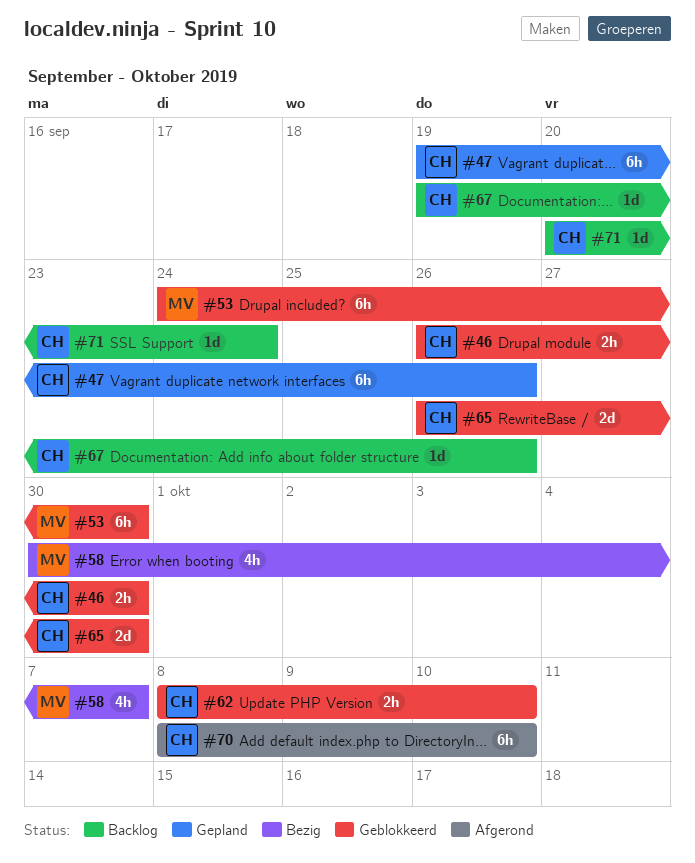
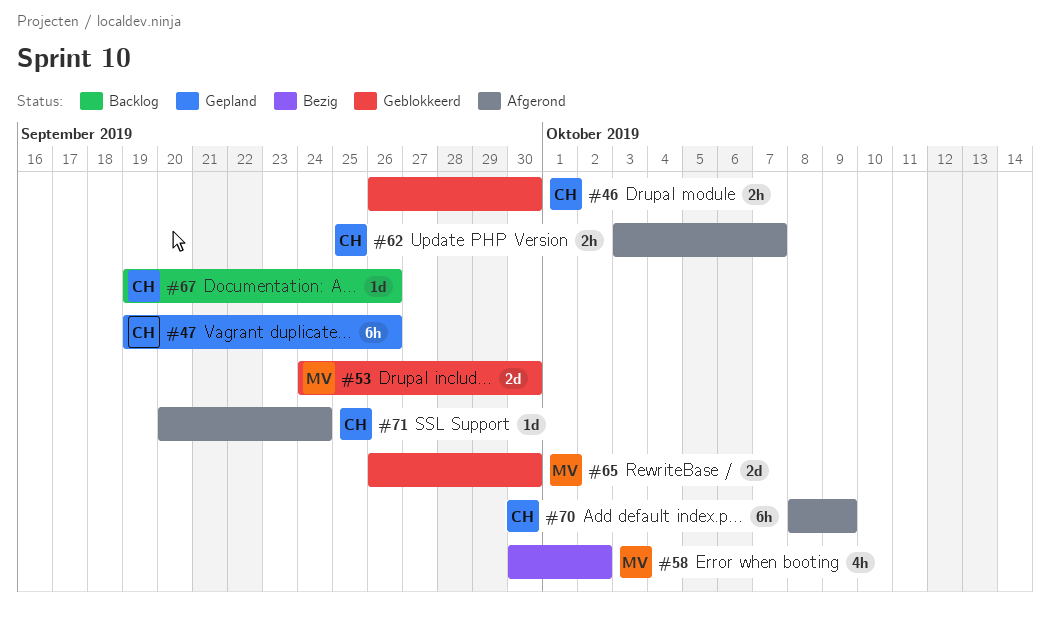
#53, estimate: 6h -> 2d
#58, due: Oct 7 -> Oct 2
#62, status: Geblokkeerd -> Afgerond
#62, start: Oct 8 -> Oct 3
#62, due: Oct 10 -> Oct 7
#65, owner: CH -> MV
#70, due: Oct 10 -> Oct 9
#71, status: Backlog -> Afgerond

